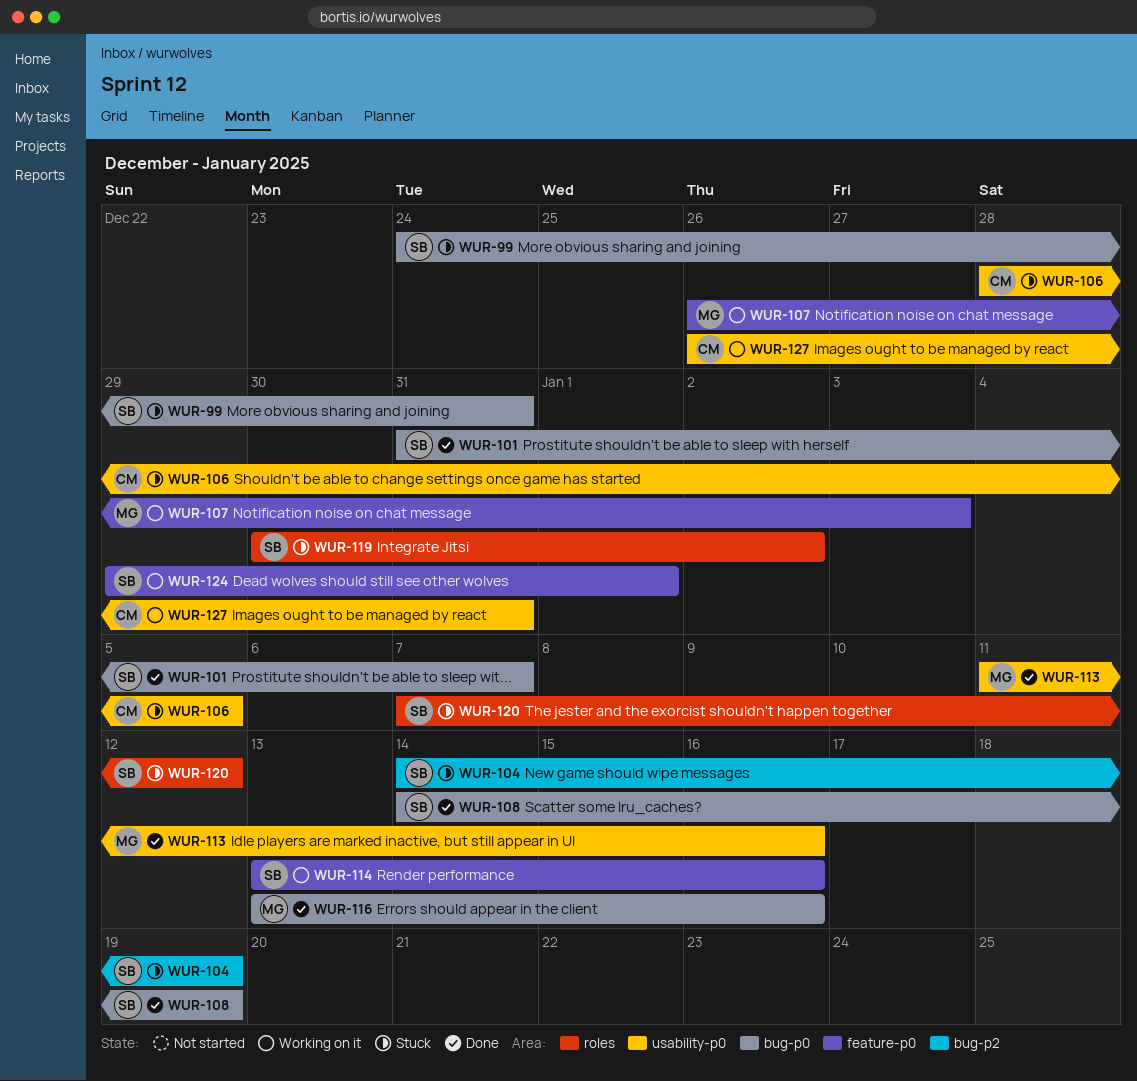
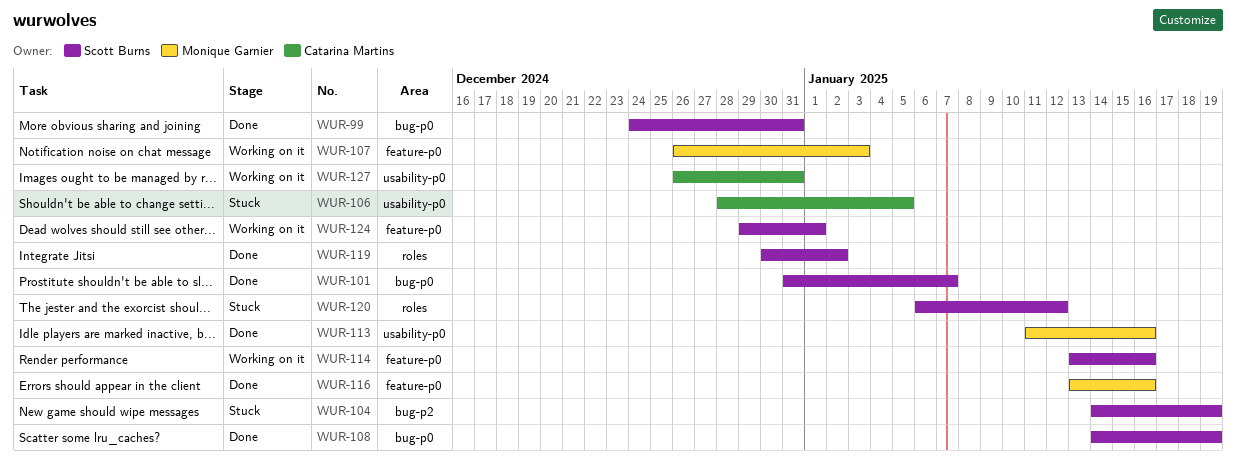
WUR-99, status: Stuck -> Done
WUR-116, label: bug-p0 -> feature-p0
WUR-119, status: Stuck -> Done
WUR-120, start: Jan 7 -> Jan 6

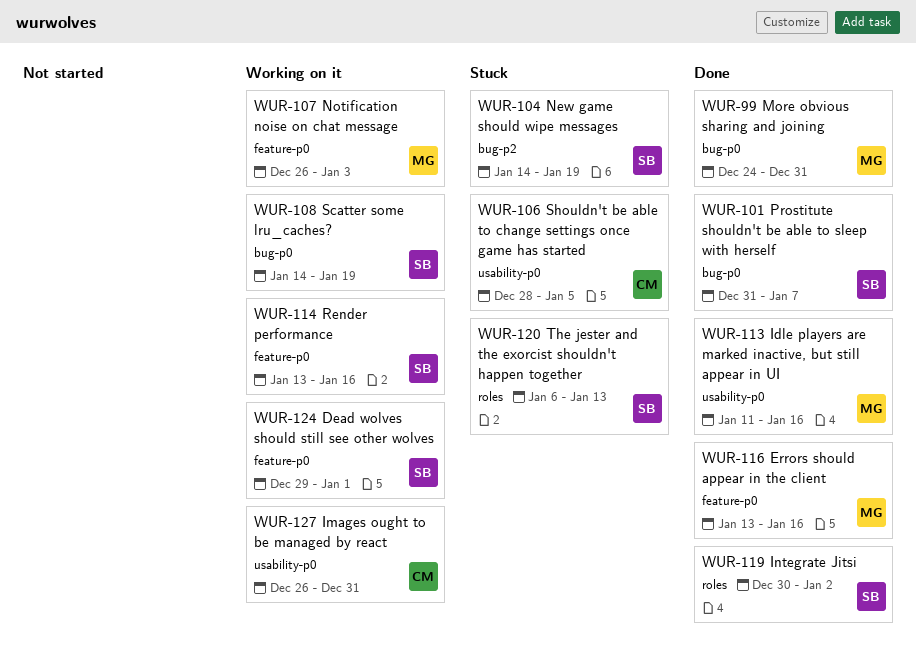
WUR-99, owner: Scott Burns -> Monique Garnier
WUR-108, status: Done -> Working on it
WUR-120, due: Jan 12 -> Jan 13

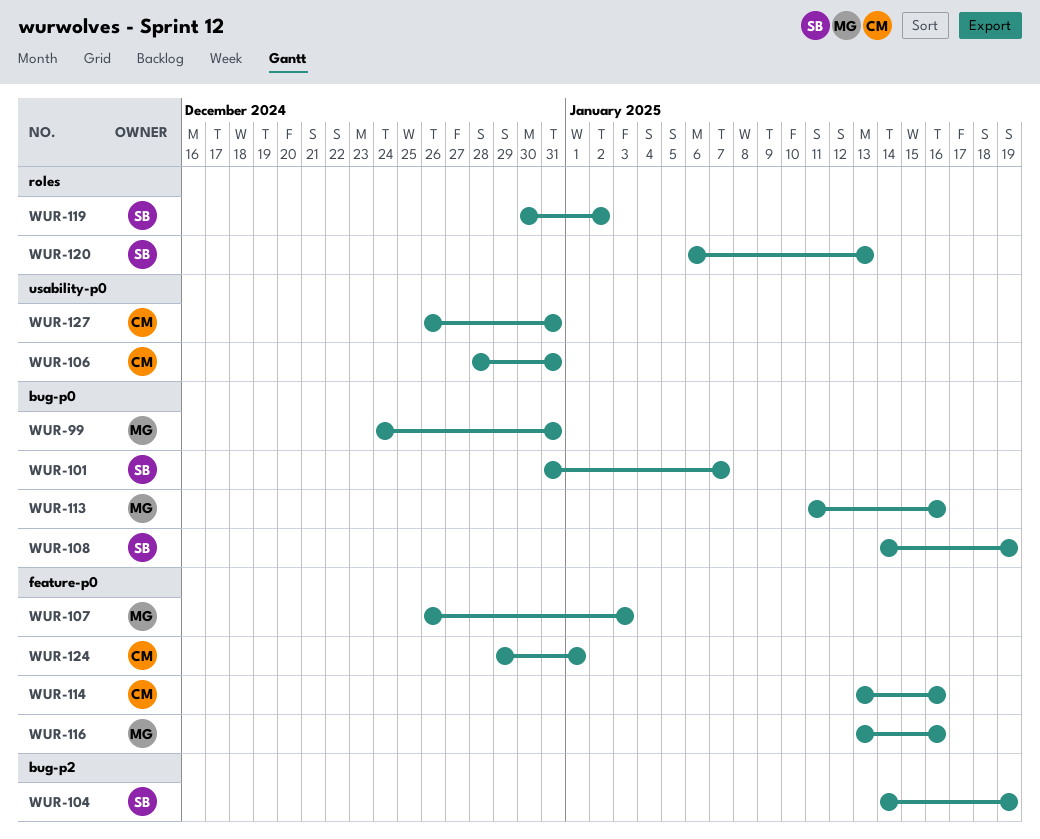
WUR-106, due: Jan 5 -> Dec 31
WUR-113, label: usability-p0 -> bug-p0
WUR-114, owner: SB -> CM
WUR-124, owner: SB -> CM

